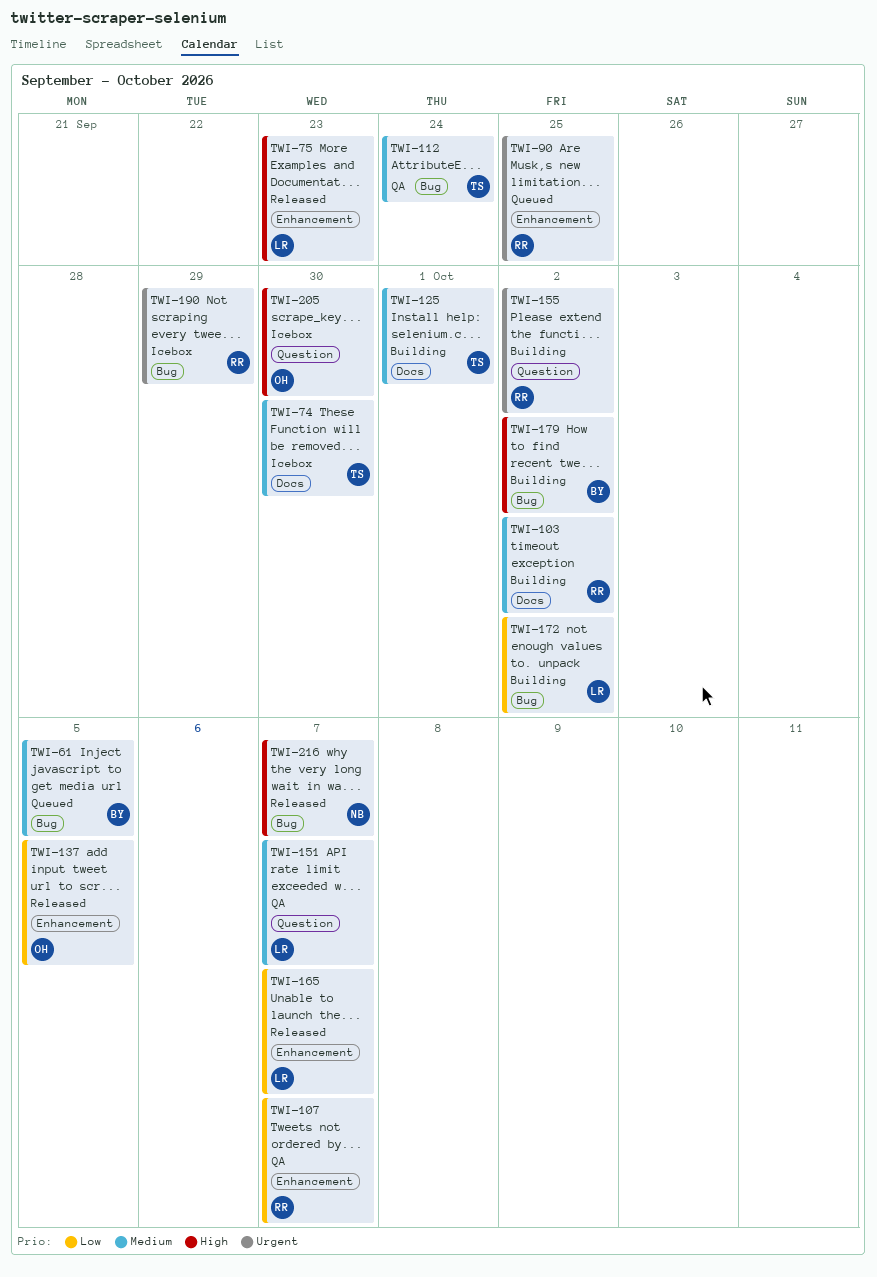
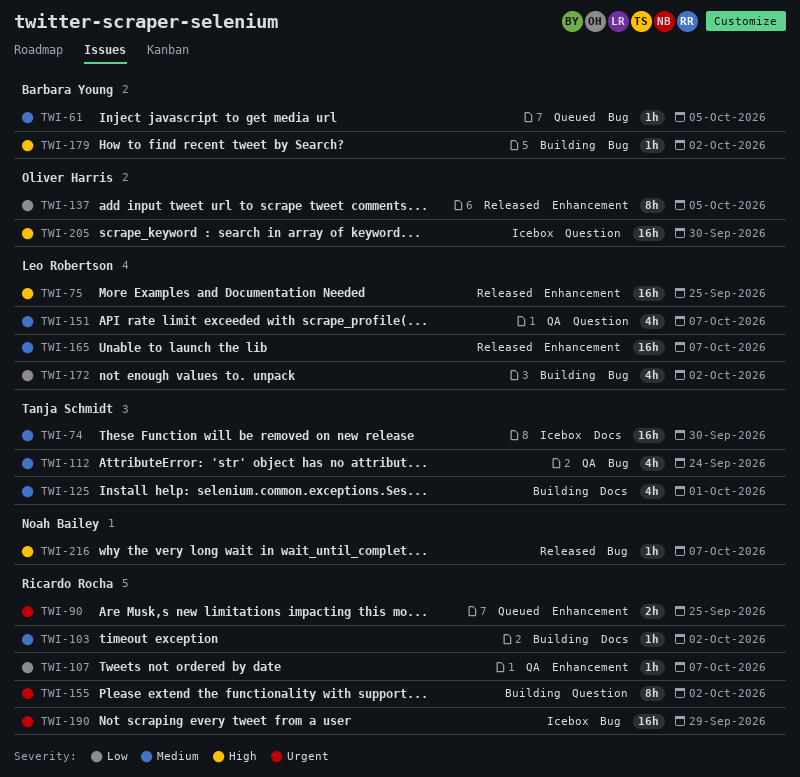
TWI-75, due: Sep 23 -> Sep 25
TWI-165, priority: Low -> Medium

